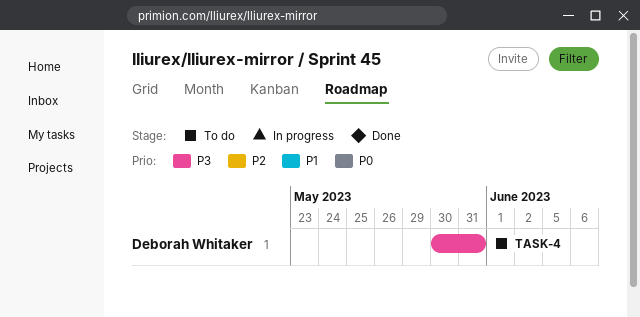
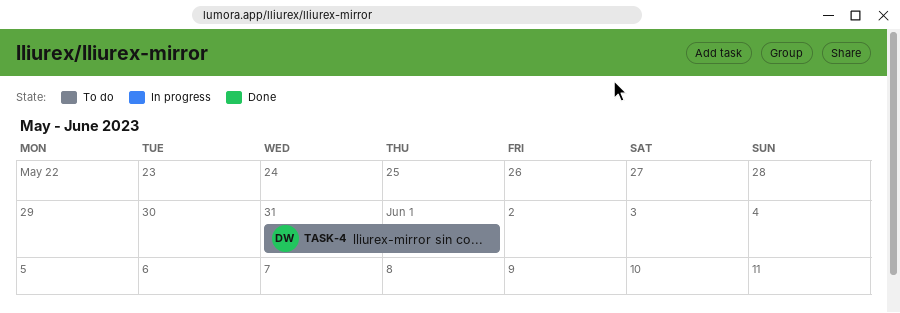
TASK-4, start: May 30 -> May 31
TASK-4, due: May 31 -> Jun 1

